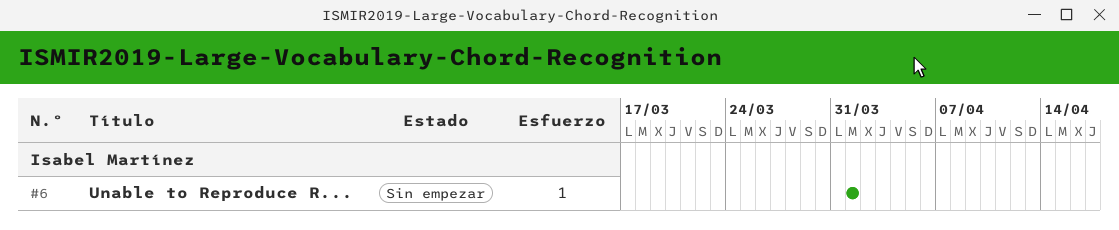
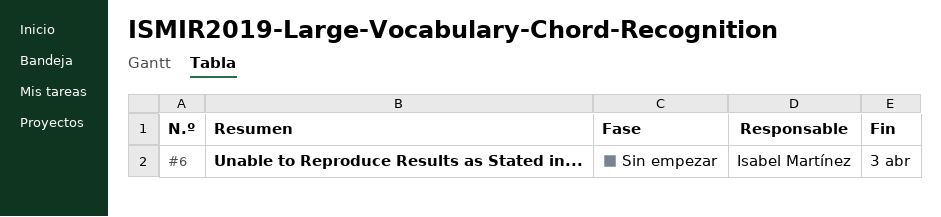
#6, due: Apr 1 -> Apr 3

